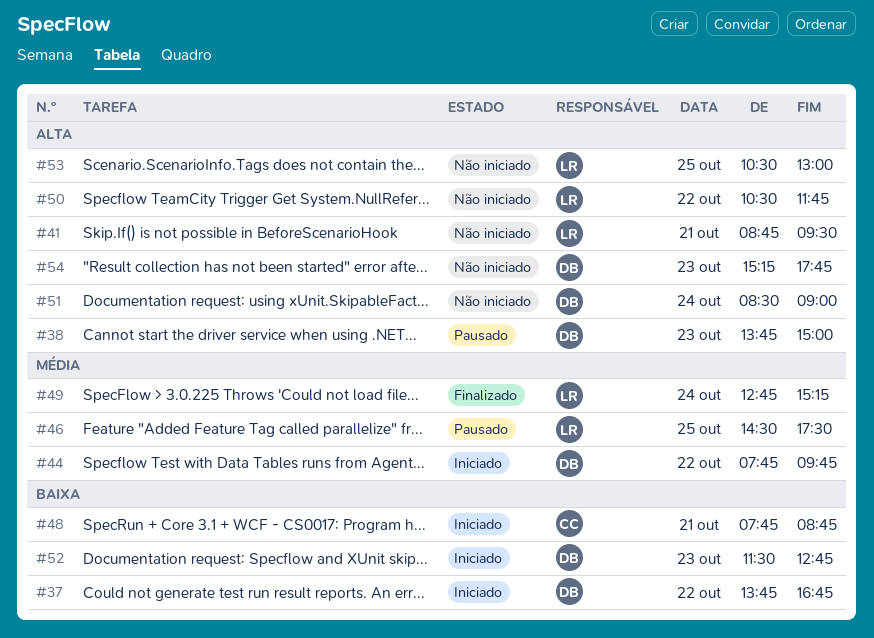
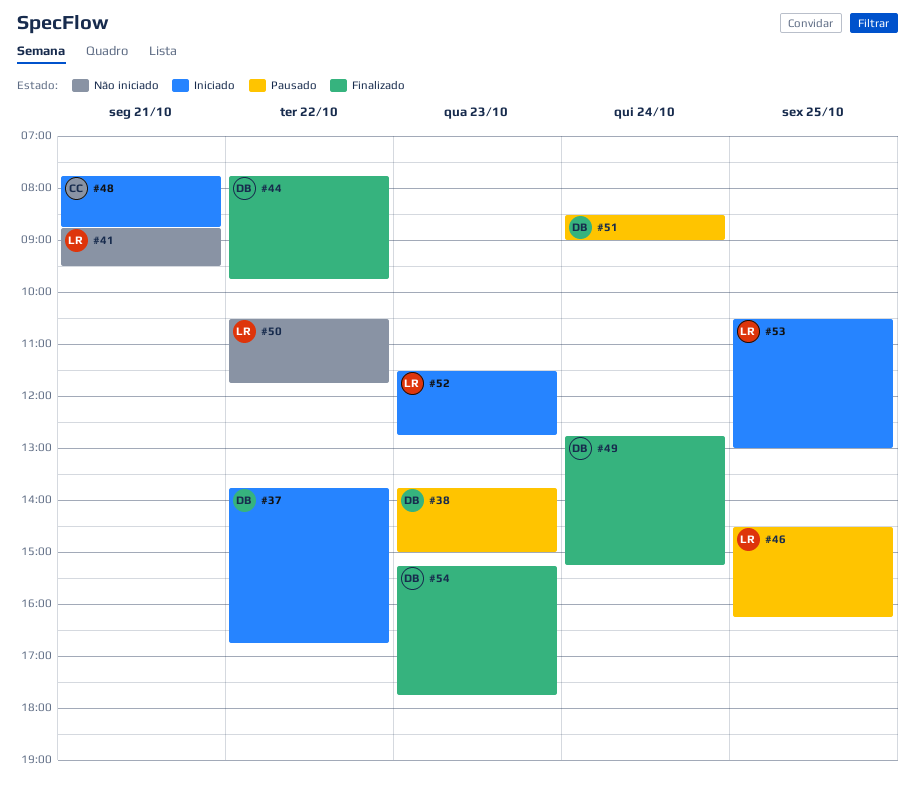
#44, status: Iniciado -> Finalizado
#46, ends: 17:30 -> 16:15
#49, owner: LR -> DB
#51, status: Não iniciado -> Pausado
#52, owner: DB -> LR
#53, status: Não iniciado -> Iniciado
#54, status: Não iniciado -> Finalizado

